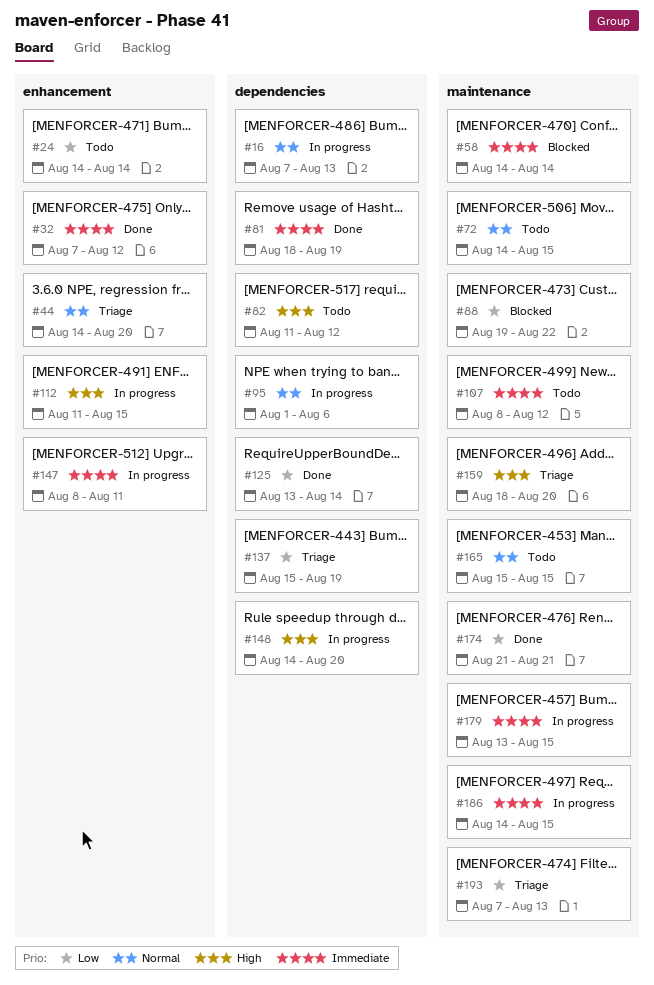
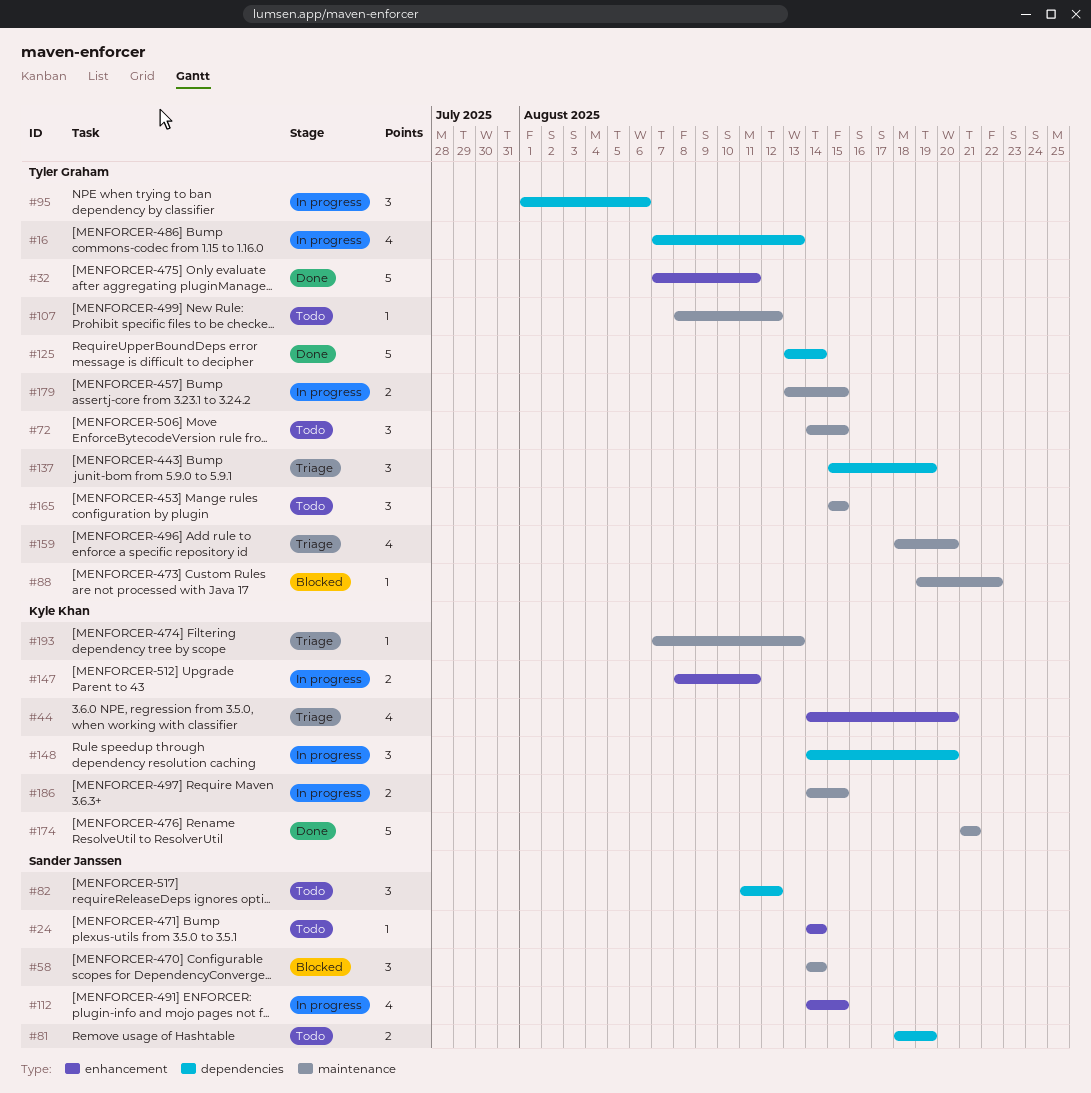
#32, due: Aug 12 -> Aug 11
#81, status: Done -> Todo
#112, start: Aug 11 -> Aug 14

